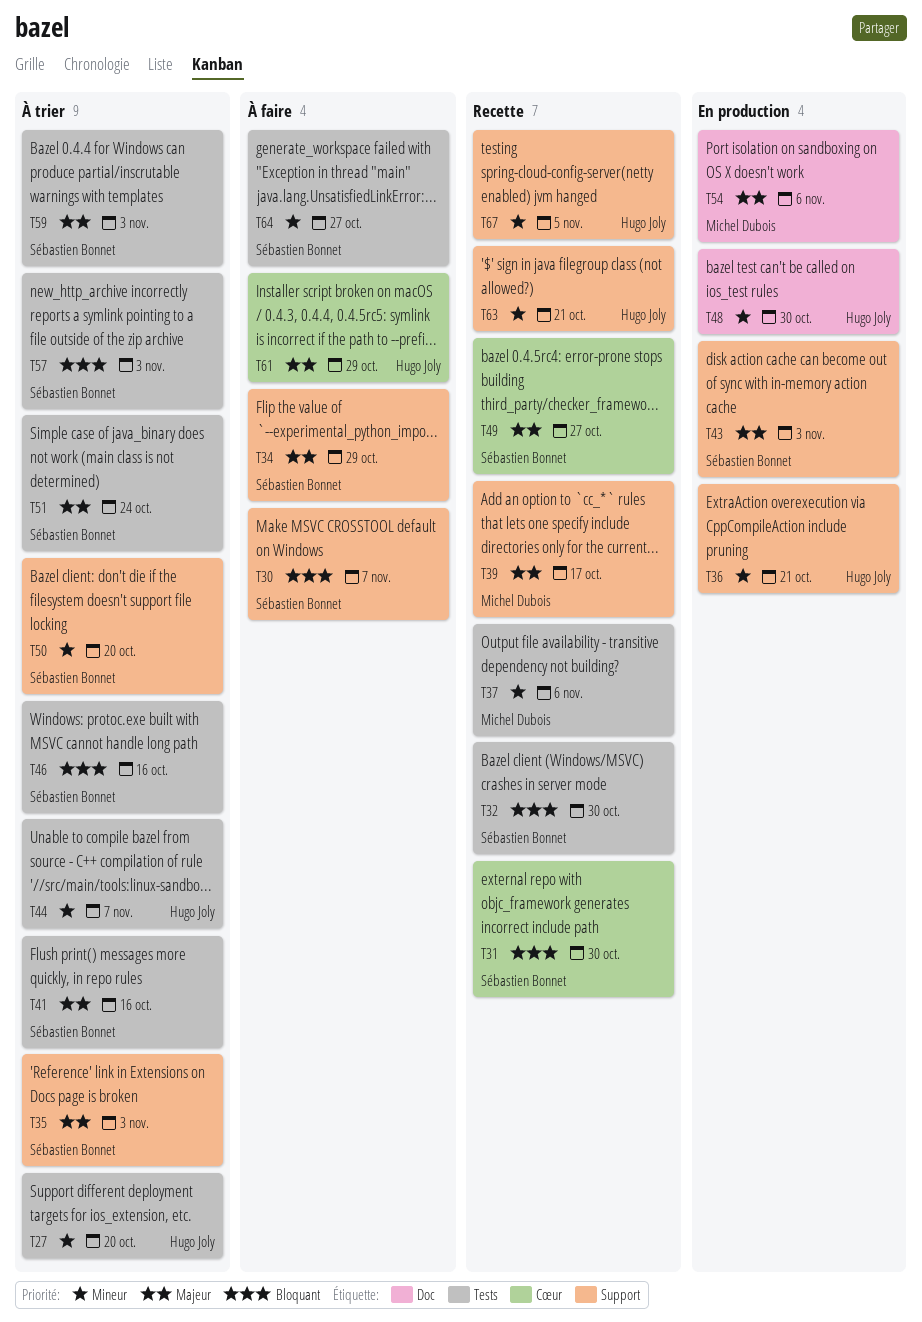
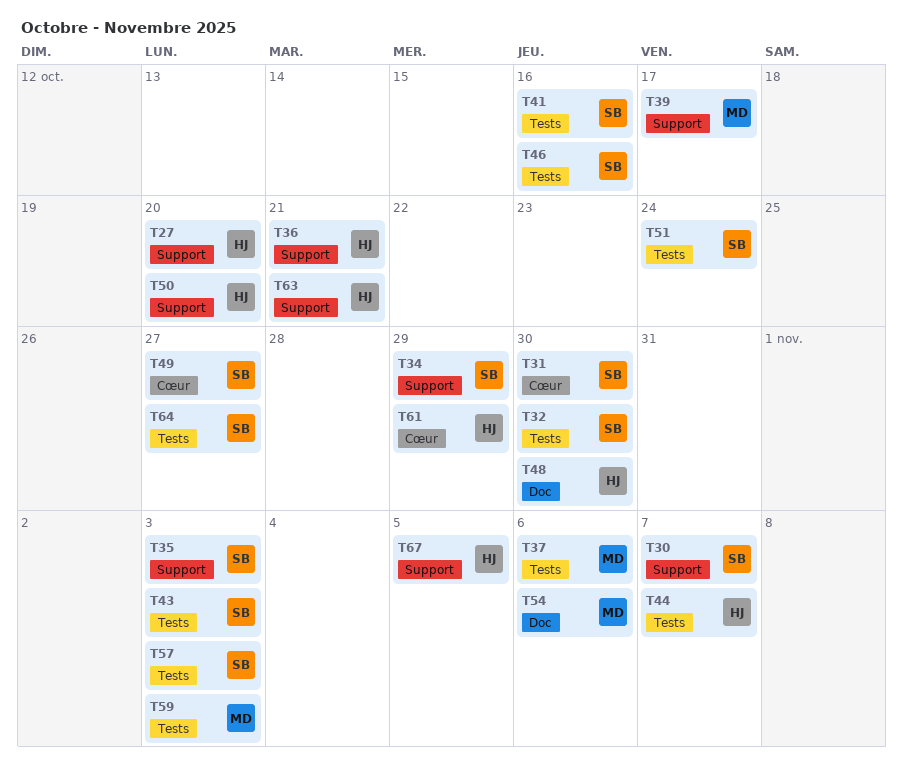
T27, label: Tests -> Support
T43, label: Support -> Tests
T50, owner: Sébastien Bonnet -> Hugo Joly
T59, owner: Sébastien Bonnet -> Michel Dubois

